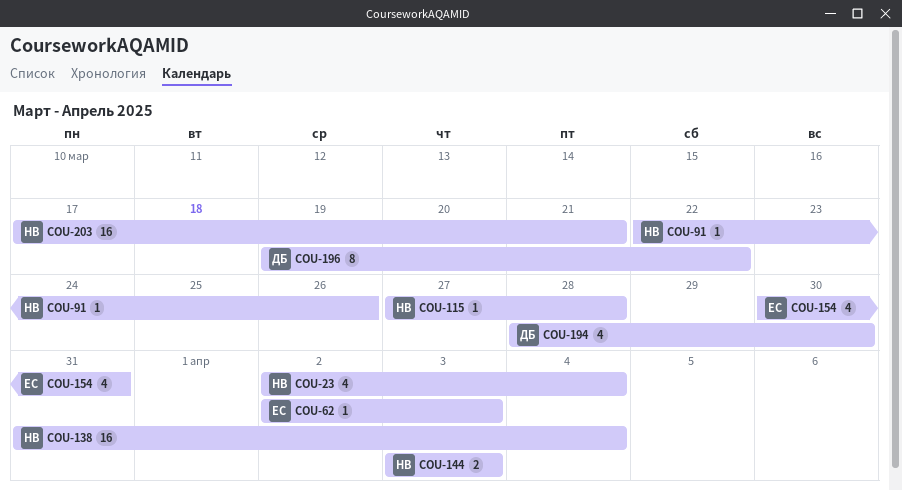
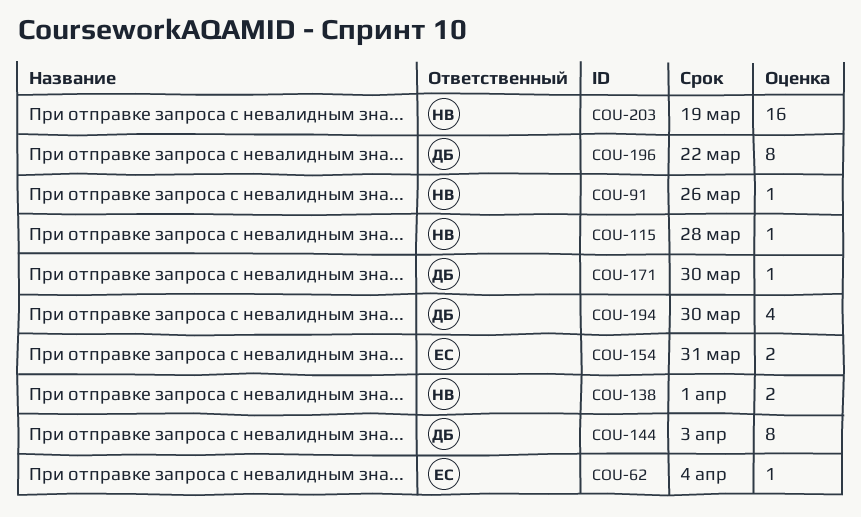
COU-23: present -> none
COU-62, due: Apr 3 -> Apr 4
COU-138, estimate: 16 -> 2
COU-138, due: Apr 4 -> Apr 1
COU-144, owner: НВ -> ДБ
COU-144, estimate: 2 -> 8
COU-154, estimate: 4 -> 2
COU-171: none -> present
COU-203, due: Mar 21 -> Mar 19

